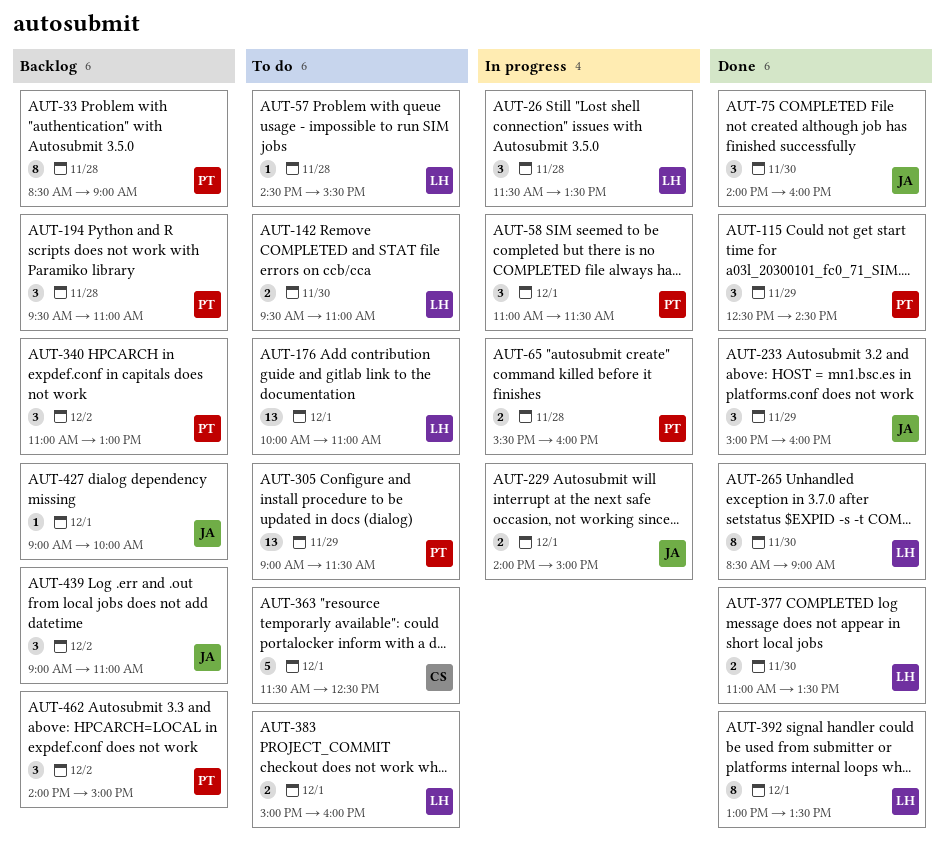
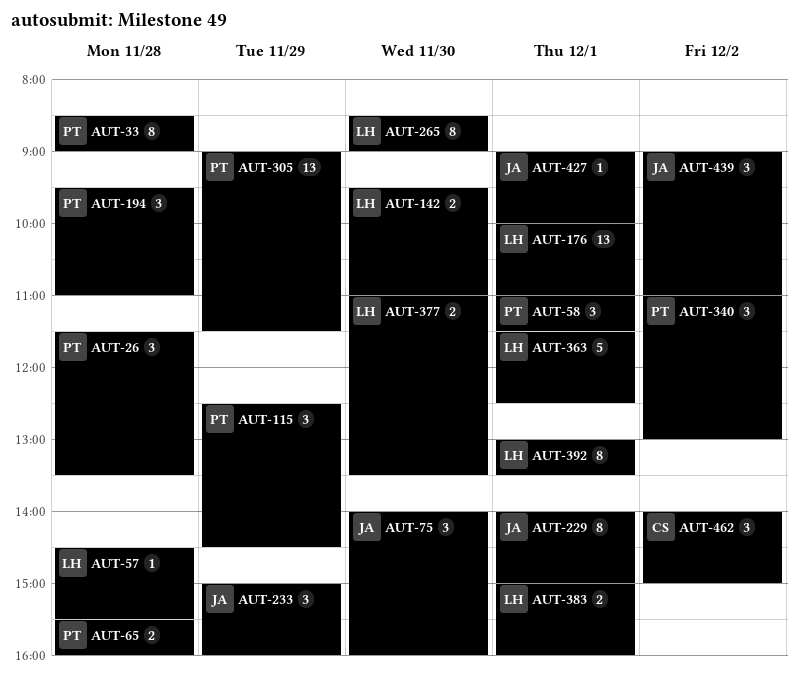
AUT-26, owner: LH -> PT
AUT-229, estimate: 2 -> 8
AUT-363, owner: CS -> LH
AUT-462, owner: PT -> CS

